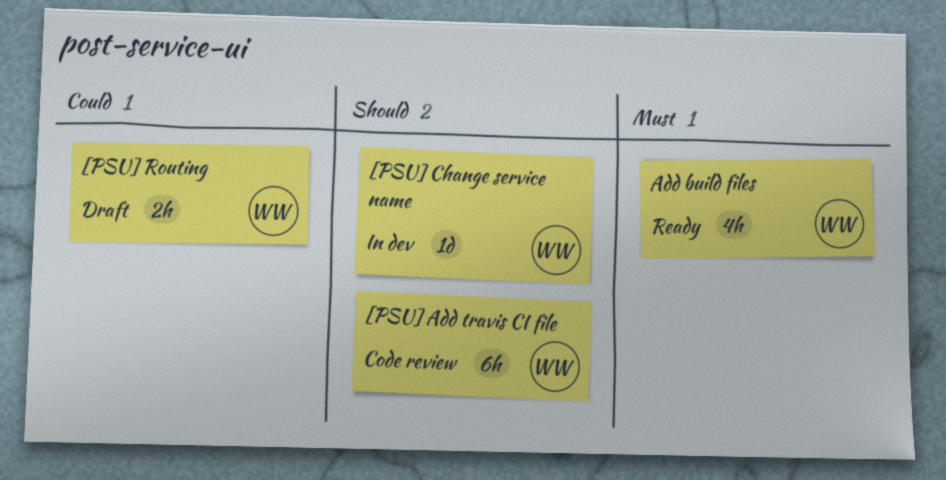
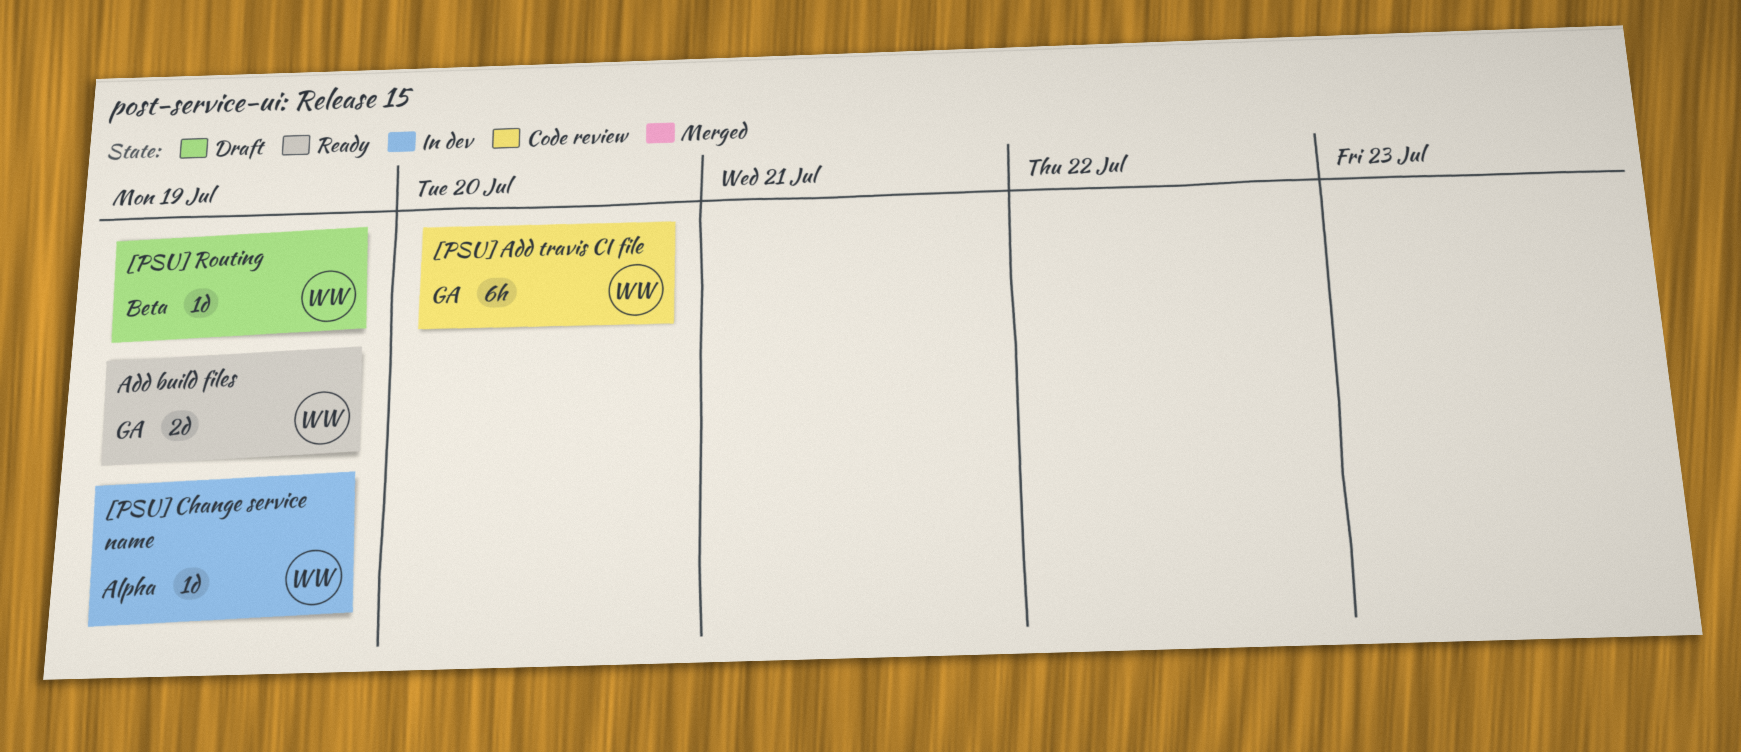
[PSU] Routing, estimate: 2h -> 1d
Add build files, estimate: 4h -> 2d

